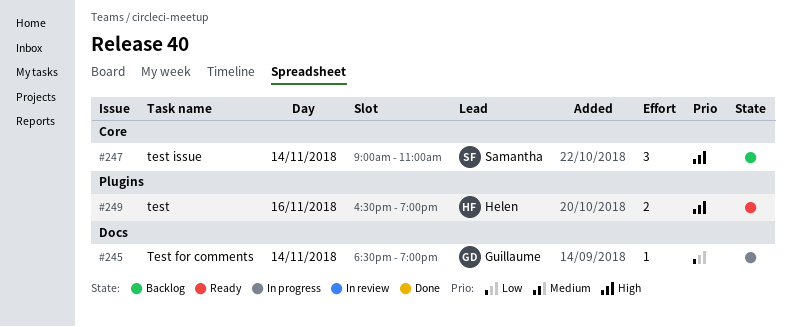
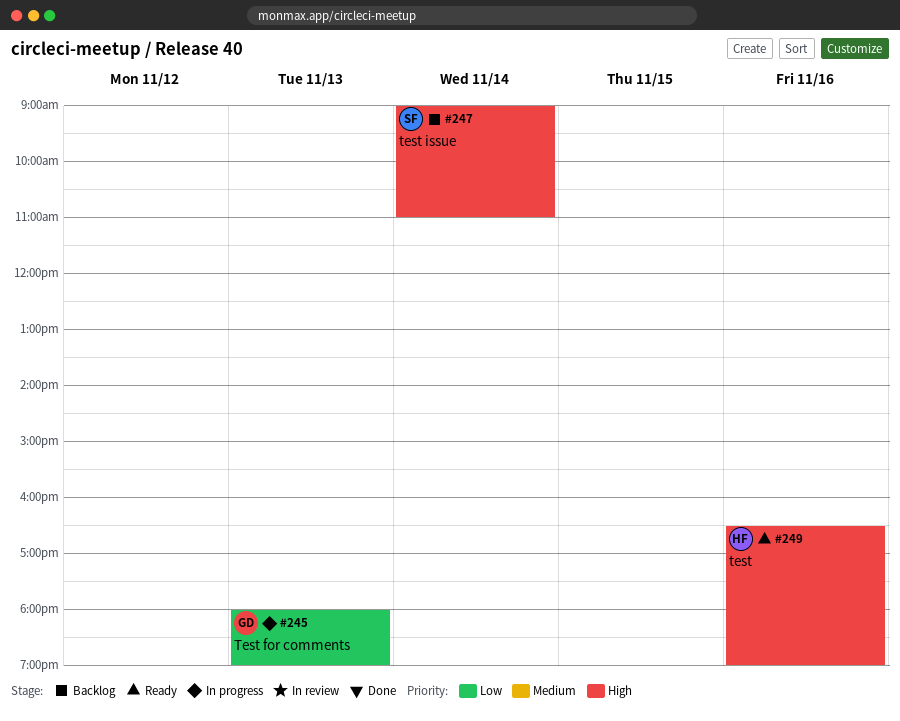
#245, day: Nov 14 -> Nov 13
#245, begins: 18:30 -> 18:00

